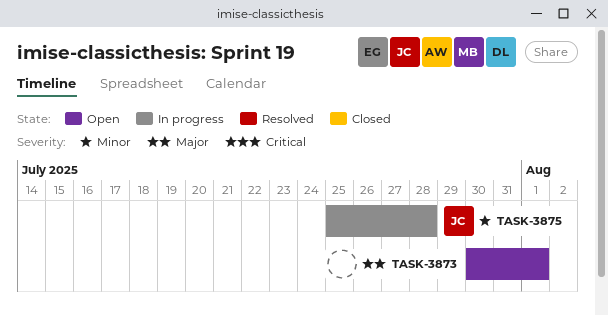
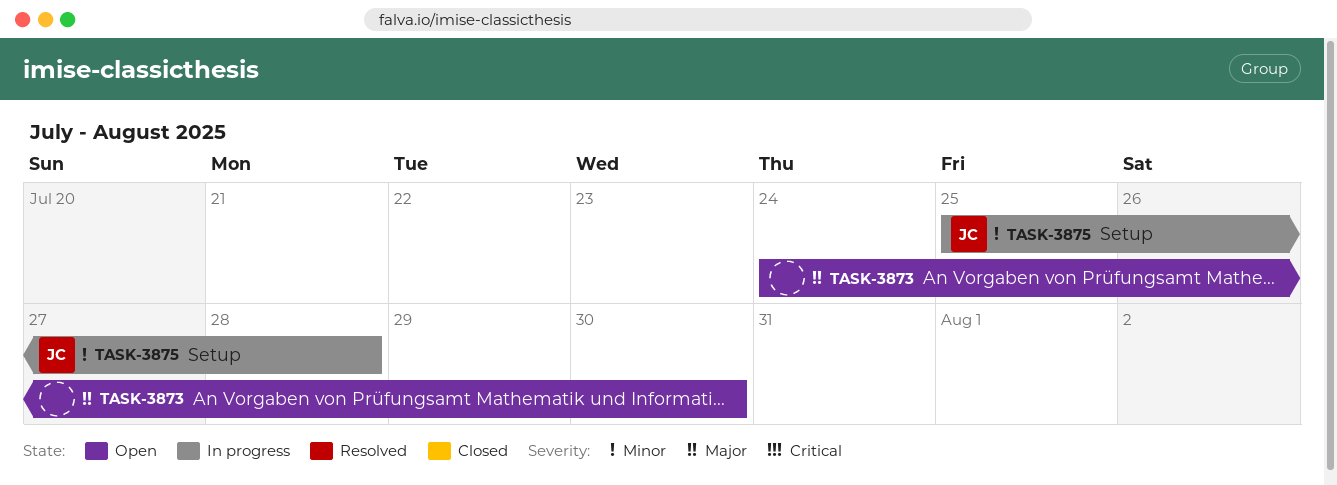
TASK-3873, start: Jul 30 -> Jul 24
TASK-3873, due: Aug 1 -> Jul 30

